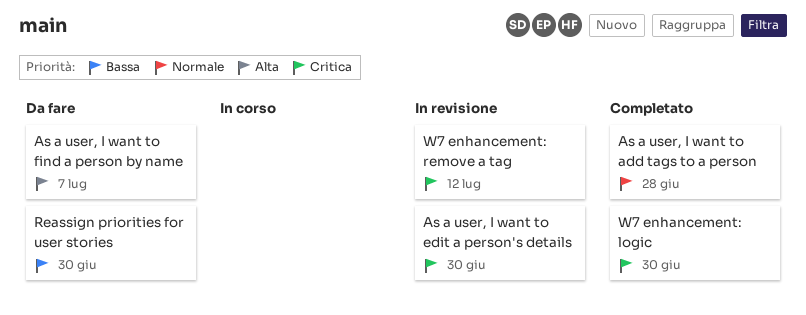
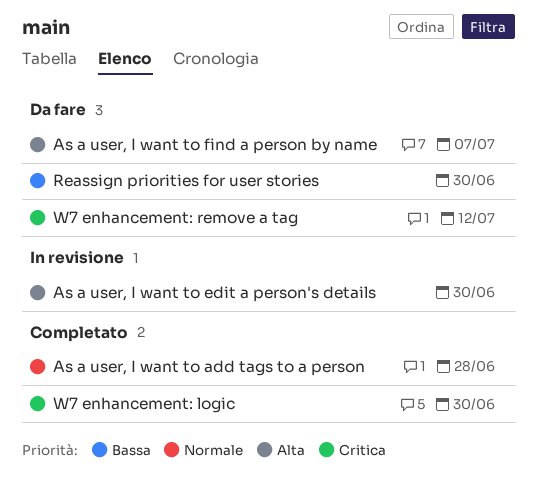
As a user, I want to edit a person's details, priority: Critica -> Alta
W7 enhancement: remove a tag, status: In revisione -> Da fare

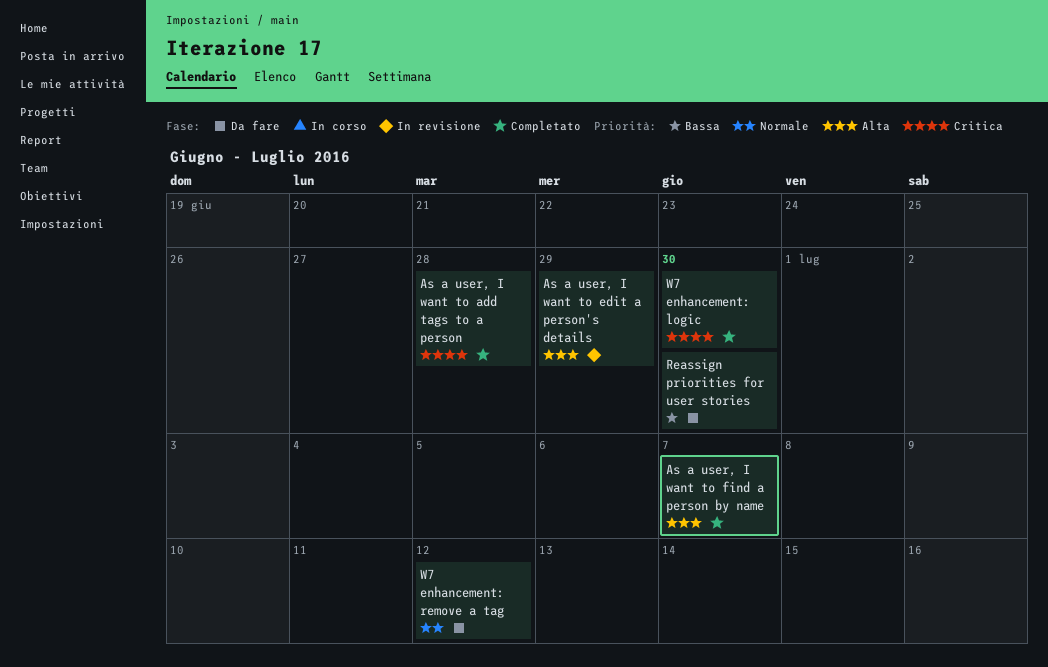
As a user, I want to add tags to a person, priority: Normale -> Critica
As a user, I want to edit a person's details, due: Jun 30 -> Jun 29
As a user, I want to find a person by name, status: Da fare -> Completato
W7 enhancement: remove a tag, priority: Critica -> Normale

